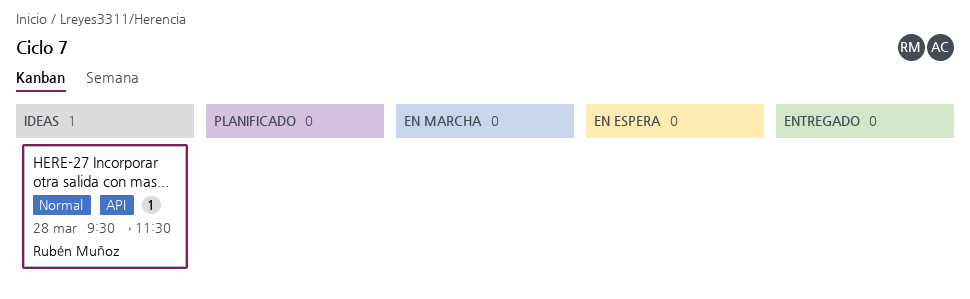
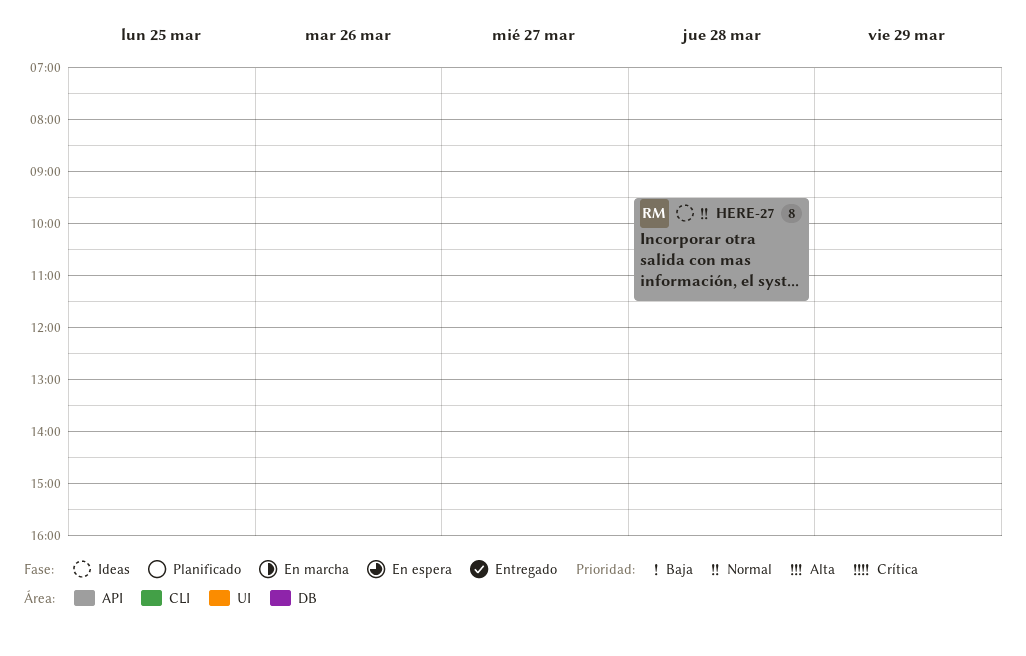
HERE-27, estimate: 1 -> 8

